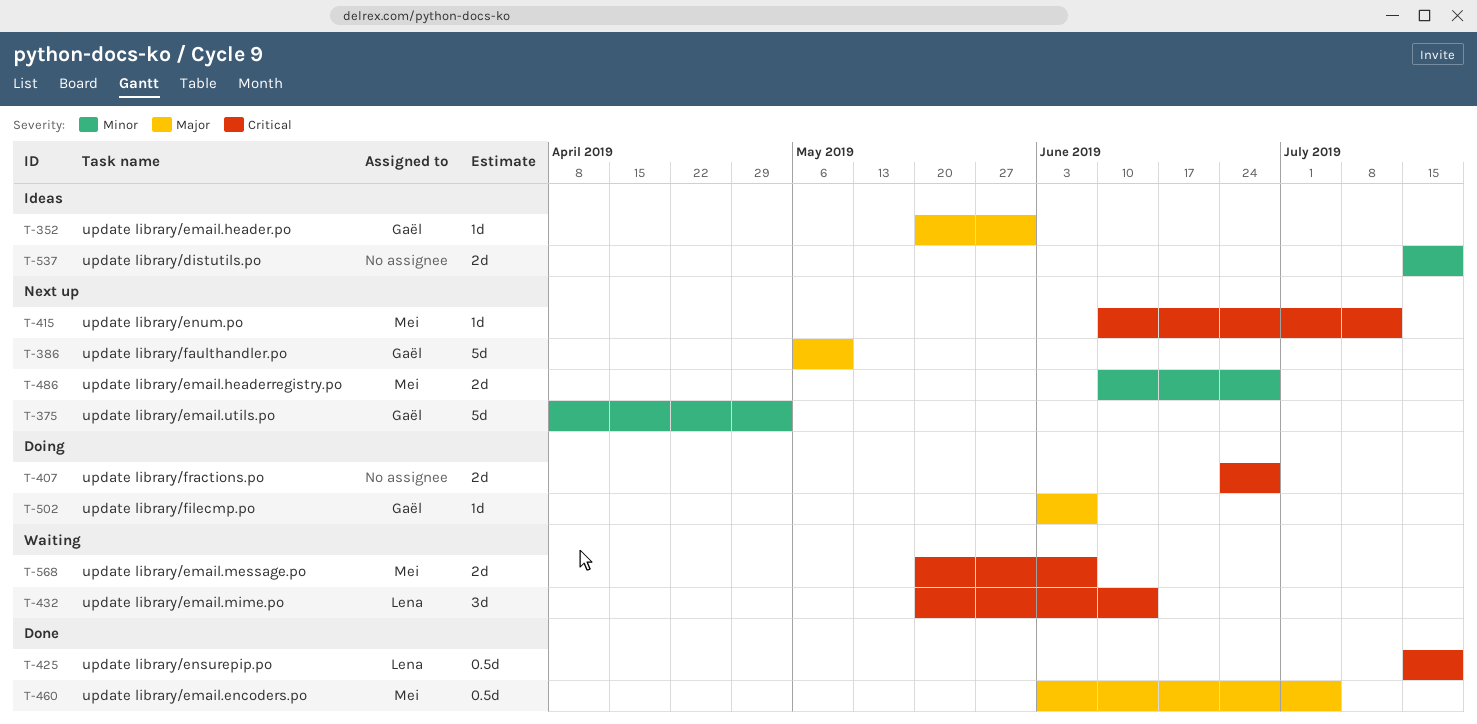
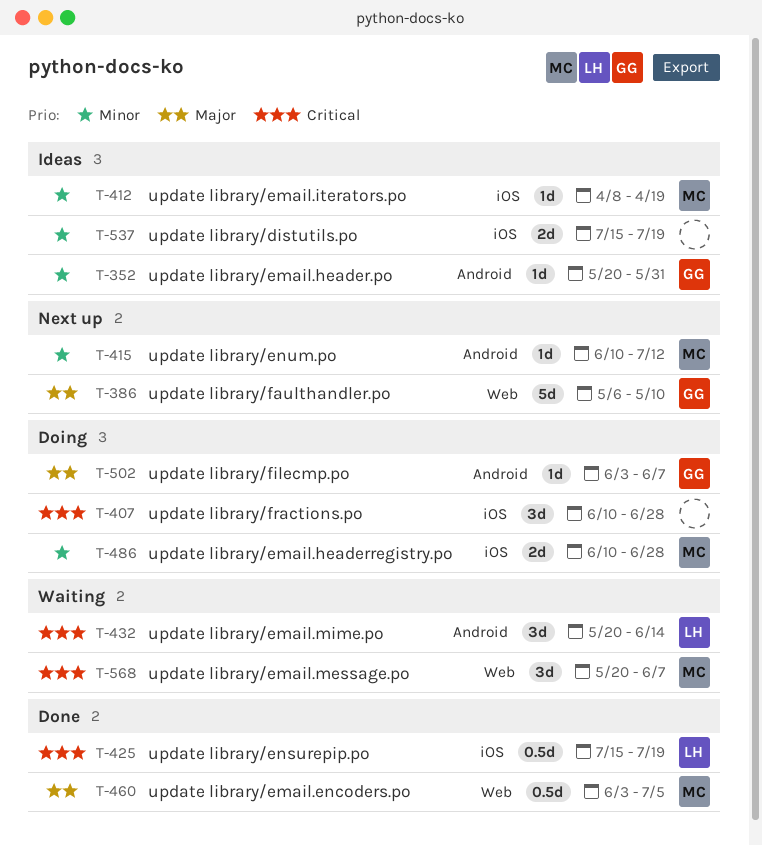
T-352, priority: Major -> Minor
T-375: present -> none
T-407, estimate: 2d -> 3d
T-407, start: Jun 24 -> Jun 10
T-412: none -> present
T-415, priority: Critical -> Minor
T-486, status: Next up -> Doing
T-568, estimate: 2d -> 3d

